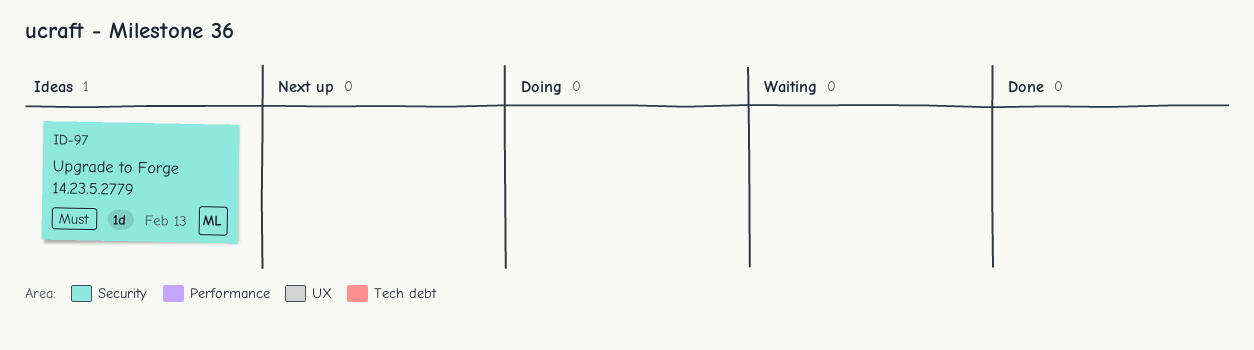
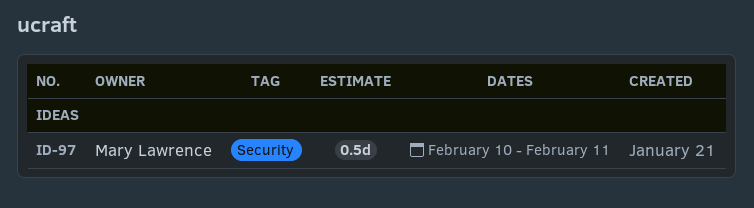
ID-97, estimate: 1d -> 0.5d
ID-97, due: Feb 13 -> Feb 11

